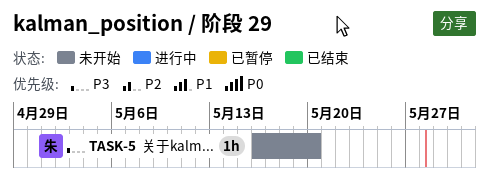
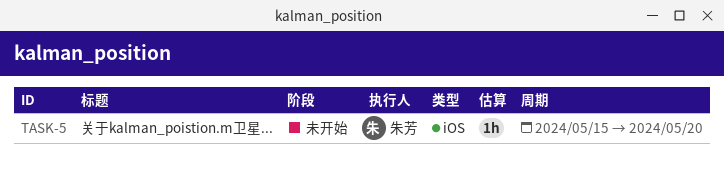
TASK-5, start: May 16 -> May 15

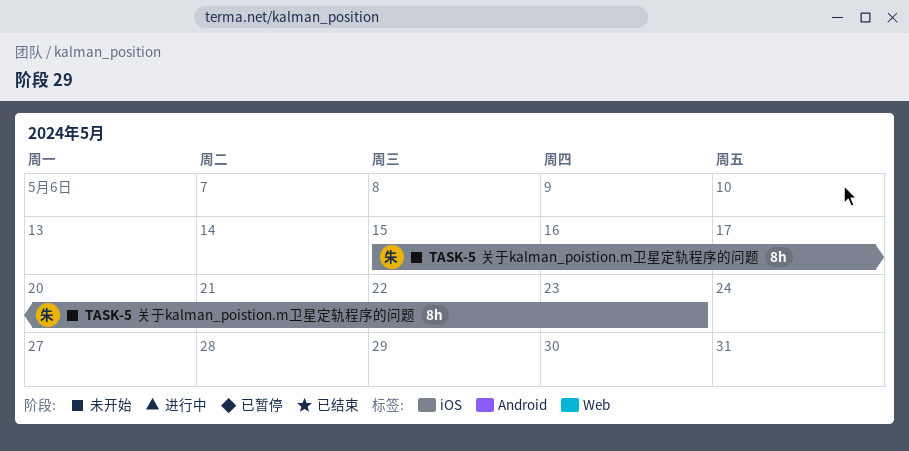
TASK-5, estimate: 1h -> 8h
TASK-5, due: May 20 -> May 23

